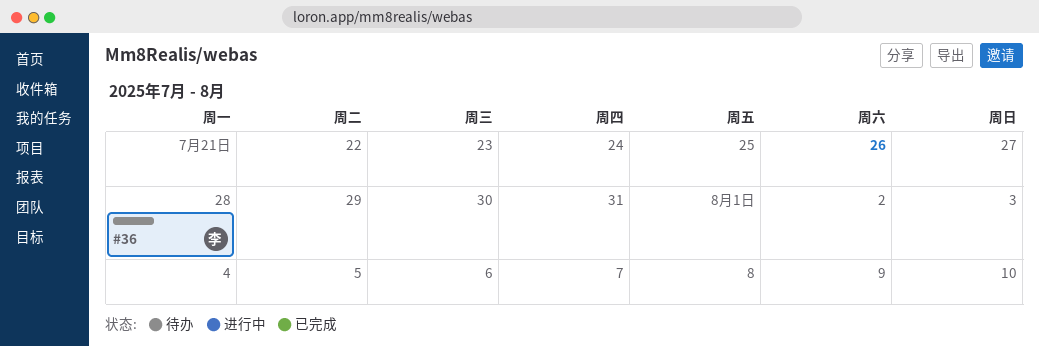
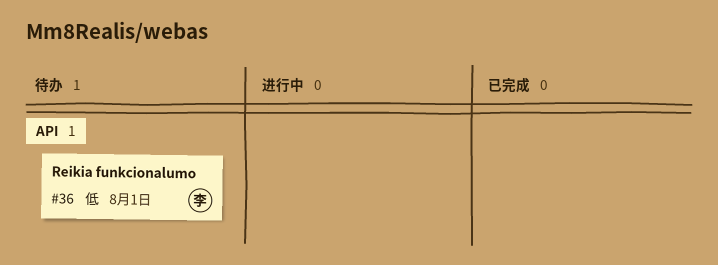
#36, due: Jul 28 -> Aug 1

